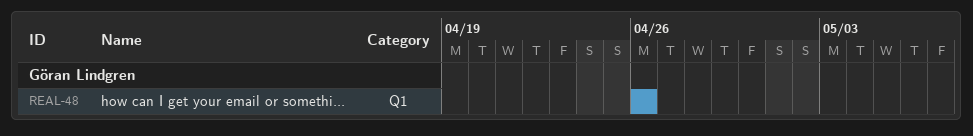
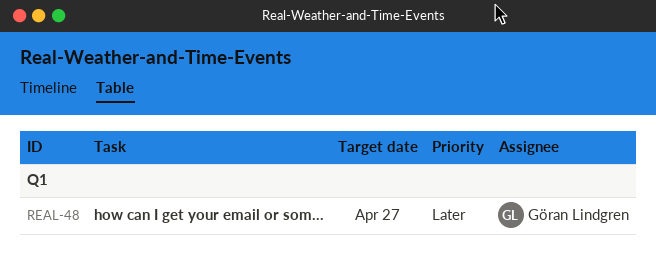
REAL-48, due: Apr 26 -> Apr 27

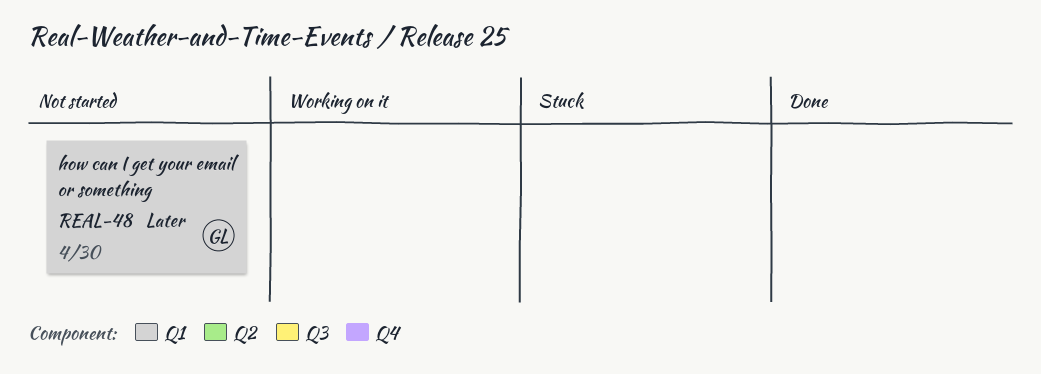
REAL-48, due: Apr 27 -> Apr 30

